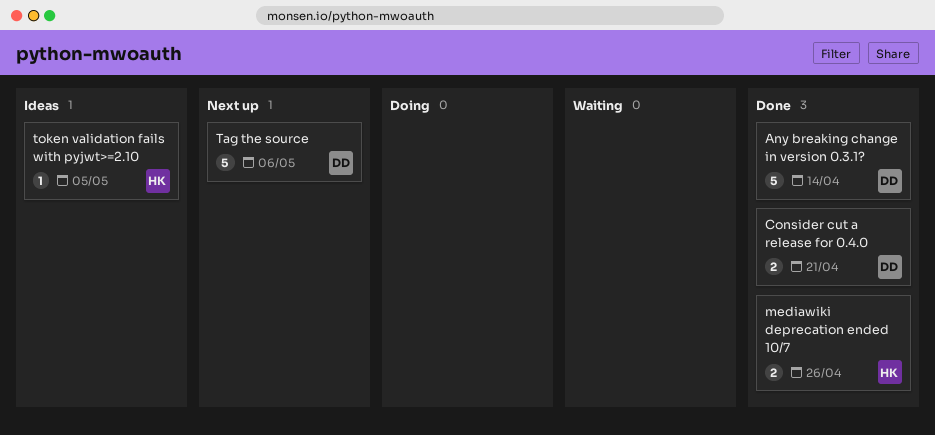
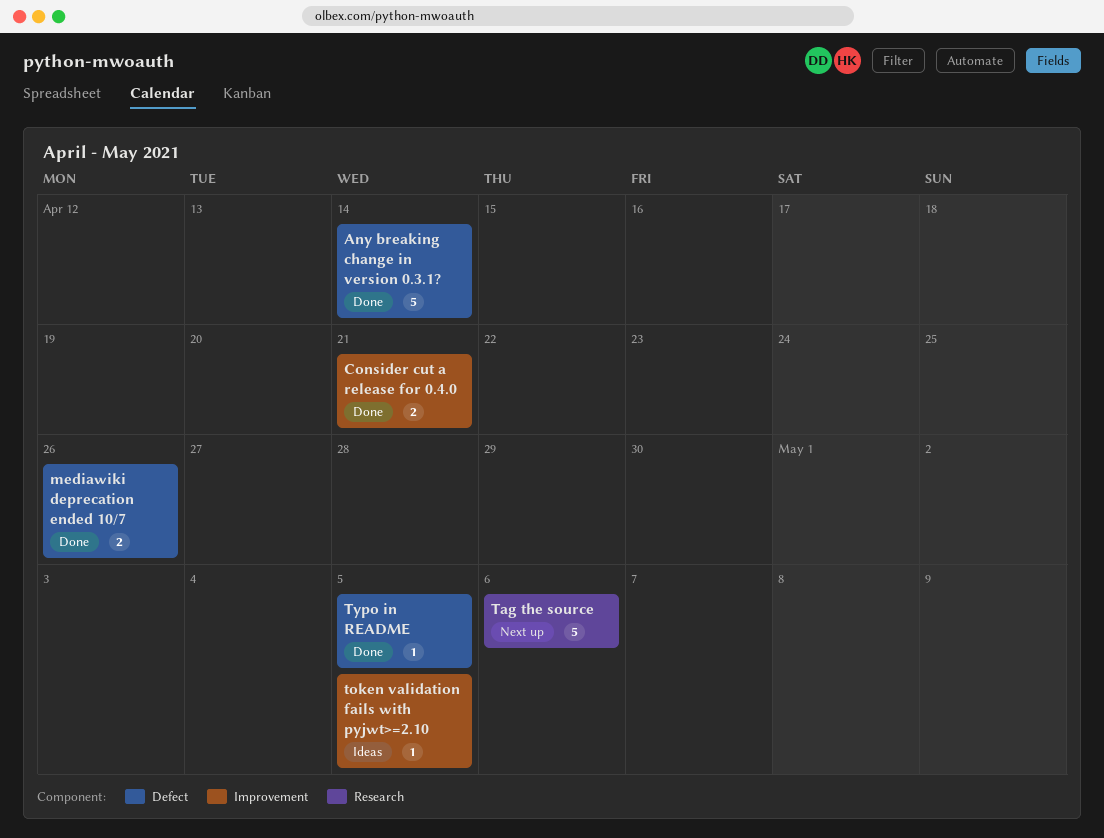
Typo in README: none -> present

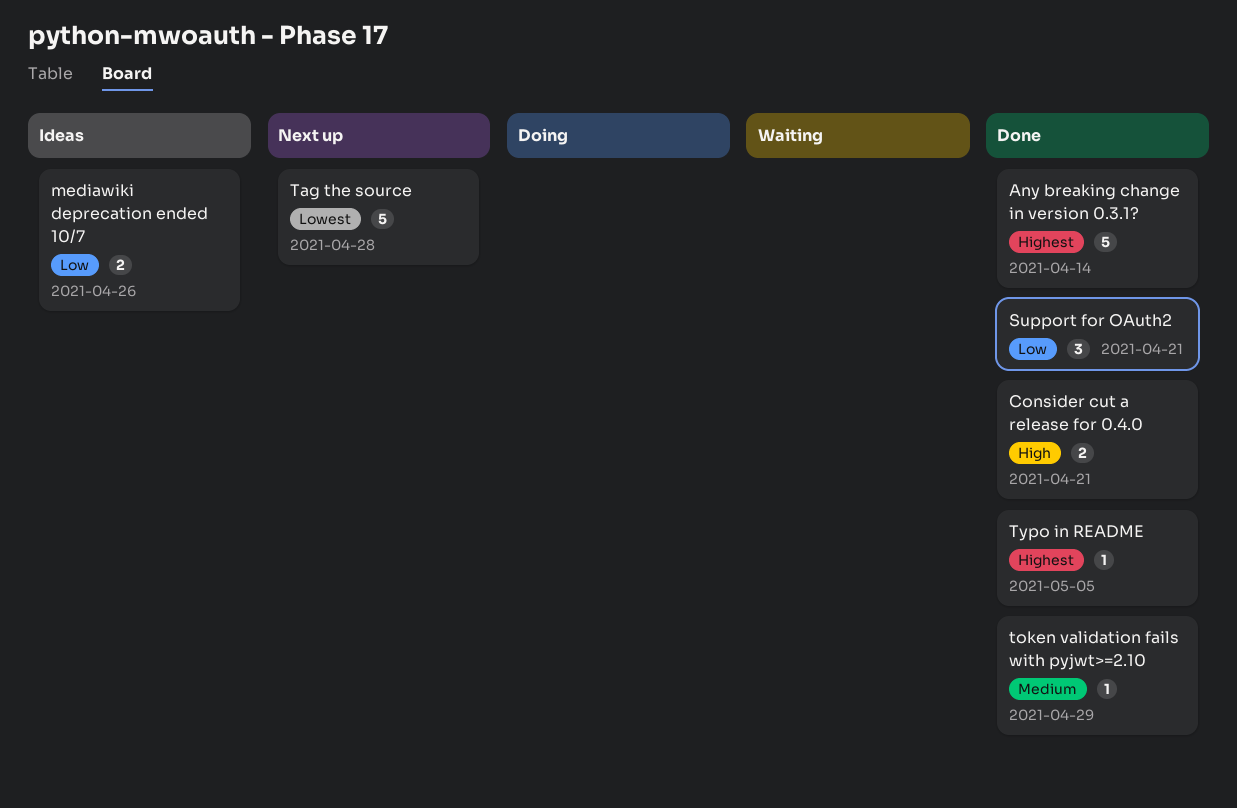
mediawiki deprecation ended 10/7, status: Done -> Ideas
Support for OAuth2: none -> present
Tag the source, due: May 6 -> Apr 28
token validation fails with pyjwt>=2.10, status: Ideas -> Done
token validation fails with pyjwt>=2.10, due: May 5 -> Apr 29

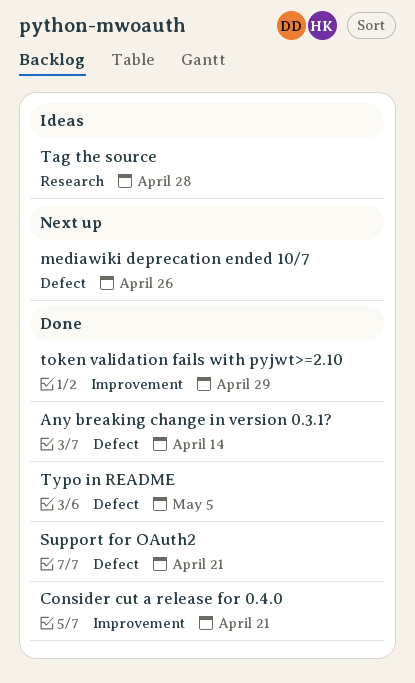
mediawiki deprecation ended 10/7, status: Ideas -> Next up
Tag the source, status: Next up -> Ideas

